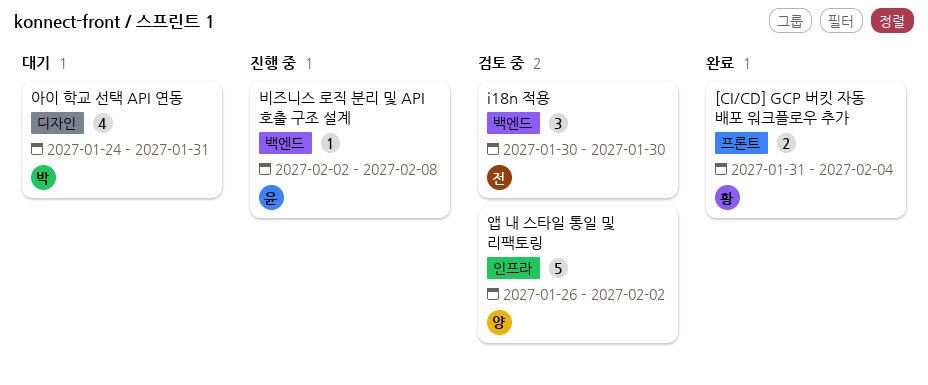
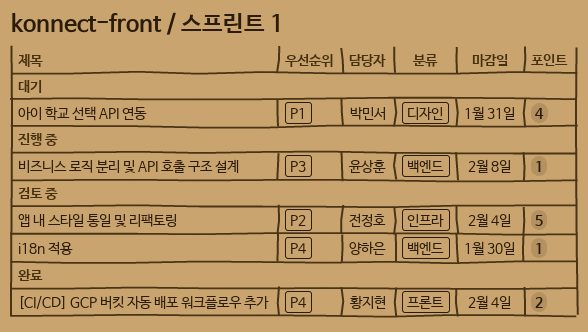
i18n 적용, owner: 전정호 -> 양하은
i18n 적용, estimate: 3 -> 1
앱 내 스타일 통일 및 리팩토링, owner: 양하은 -> 전정호
앱 내 스타일 통일 및 리팩토링, due: Feb 2 -> Feb 4

